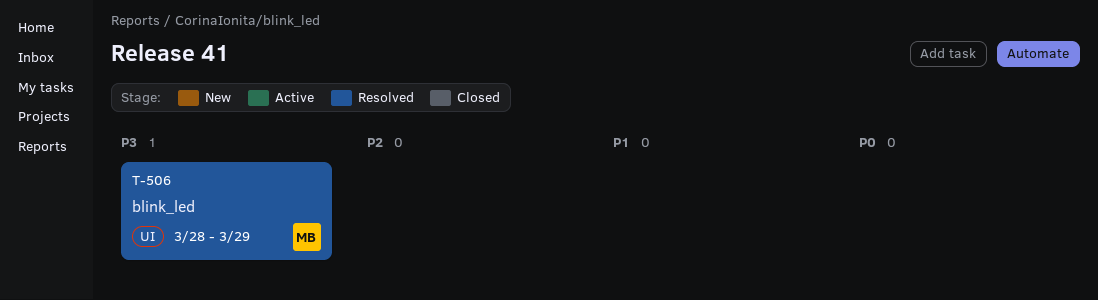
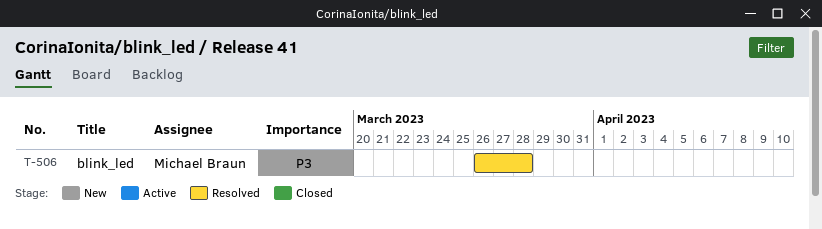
T-506, start: Mar 28 -> Mar 26
T-506, due: Mar 29 -> Mar 28

